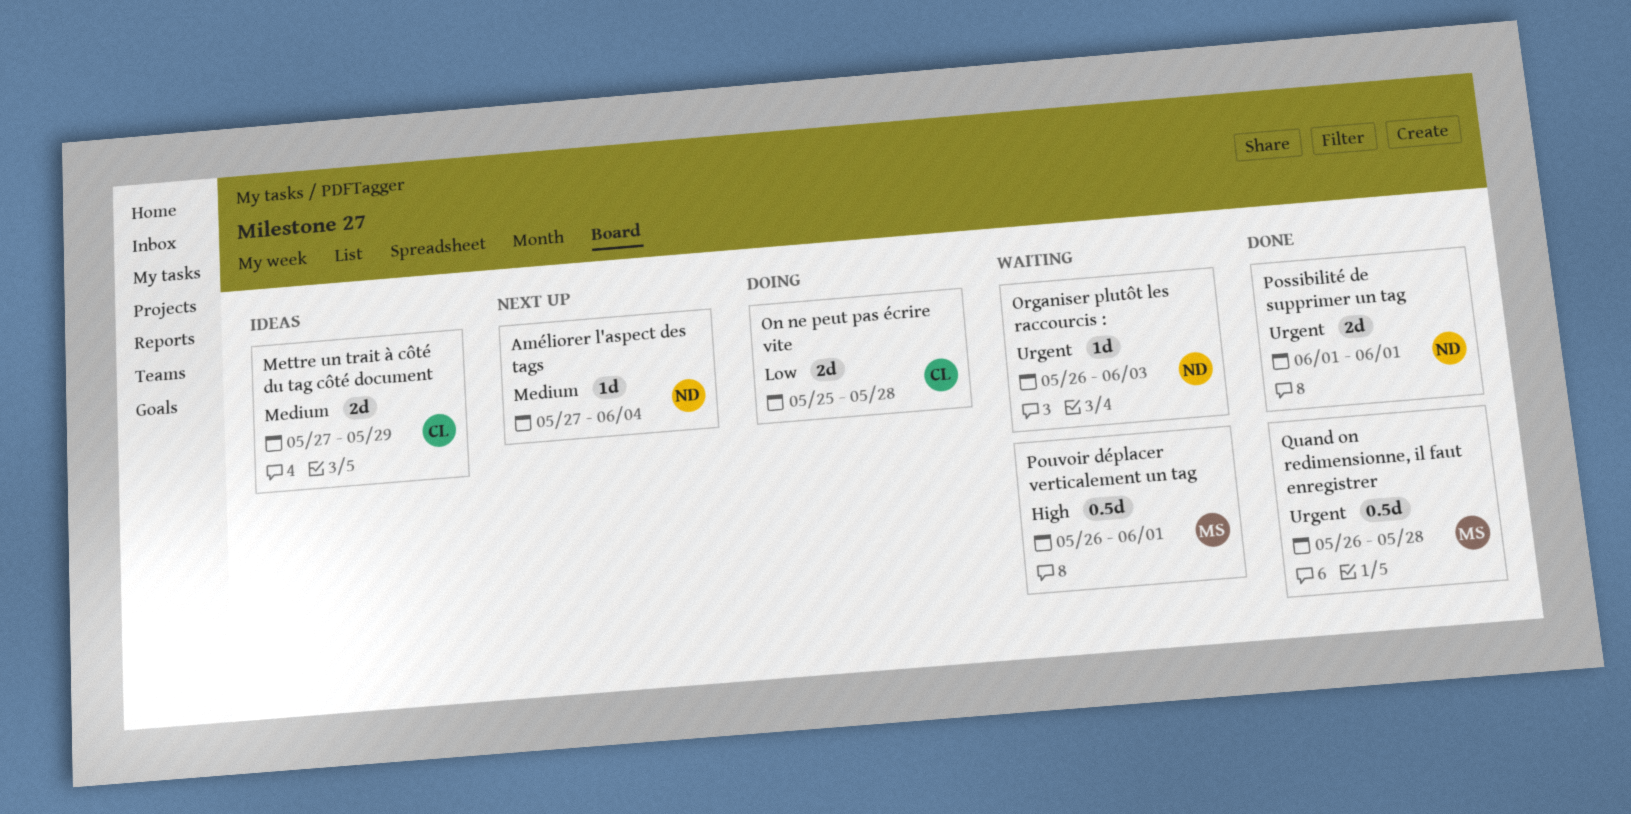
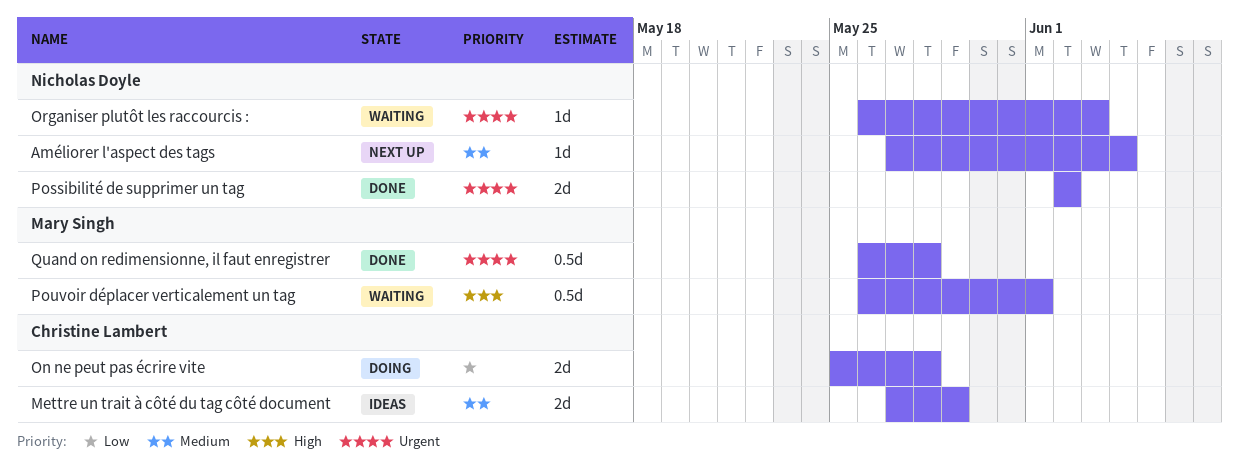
Possibilité de supprimer un tag, start: Jun 1 -> Jun 2
Possibilité de supprimer un tag, due: Jun 1 -> Jun 2

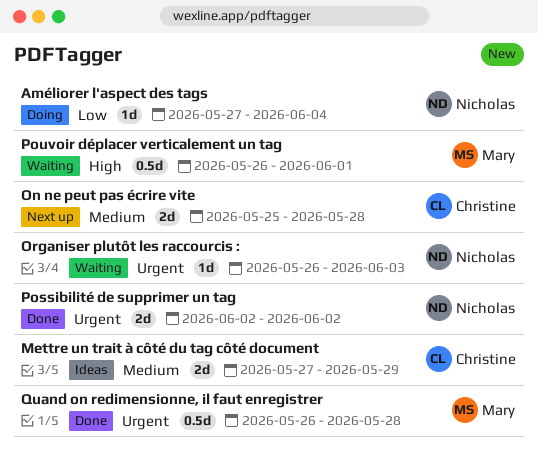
Améliorer l'aspect des tags, status: Next up -> Doing
Améliorer l'aspect des tags, priority: Medium -> Low
On ne peut pas écrire vite, status: Doing -> Next up
On ne peut pas écrire vite, priority: Low -> Medium

